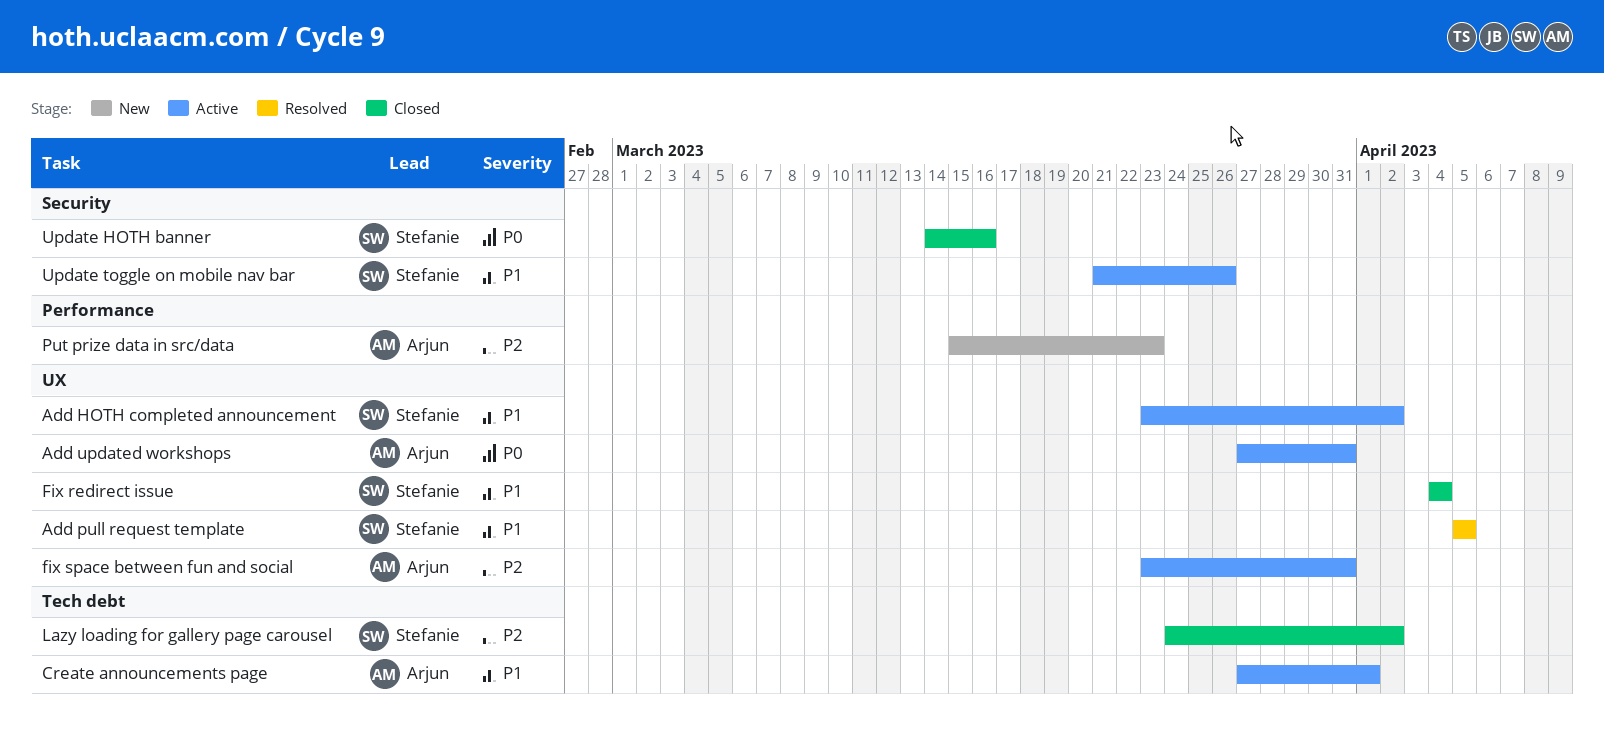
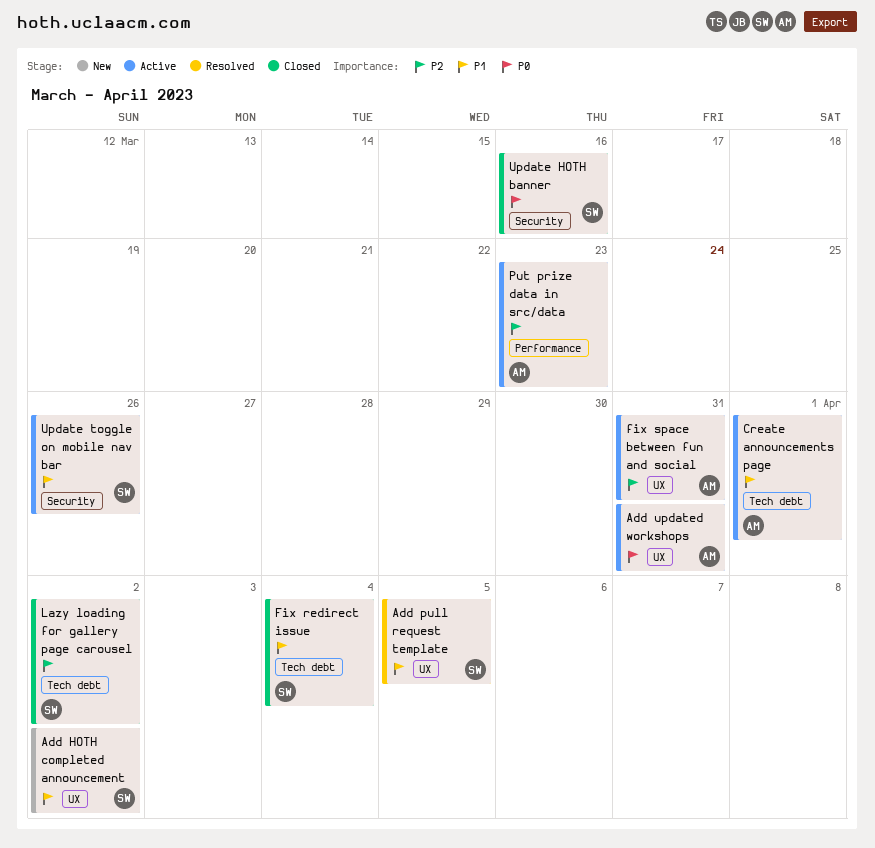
Add HOTH completed announcement, status: Active -> New
Fix redirect issue, label: UX -> Tech debt
Put prize data in src/data, status: New -> Active

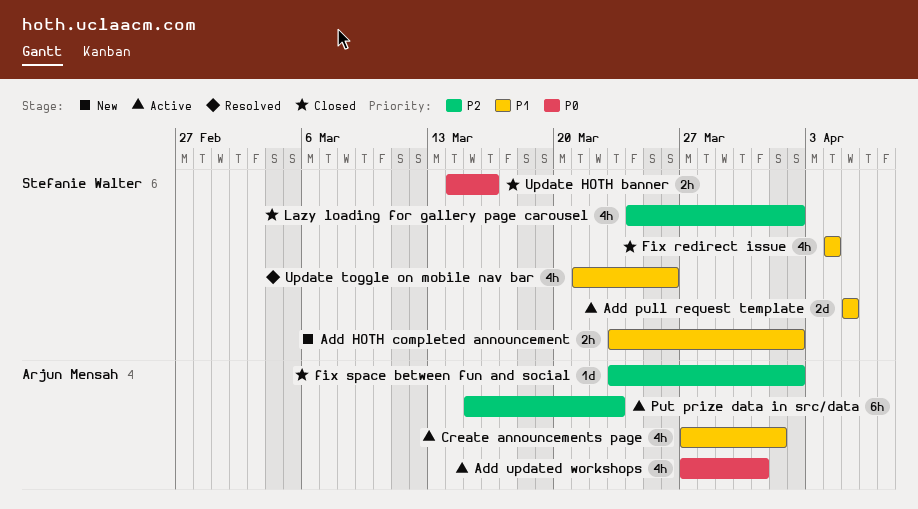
Add pull request template, status: Resolved -> Active
fix space between fun and social, status: Active -> Closed
fix space between fun and social, due: Mar 31 -> Apr 2
Update toggle on mobile nav bar, status: Active -> Resolved

